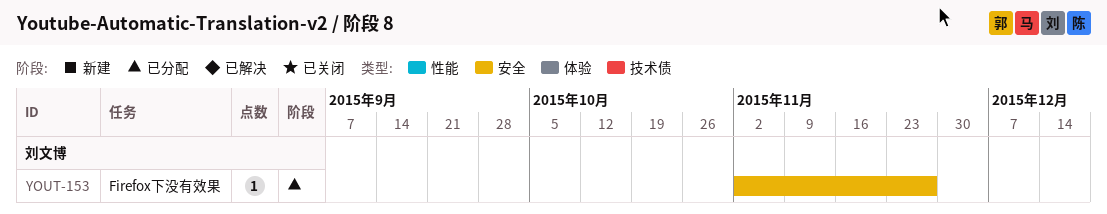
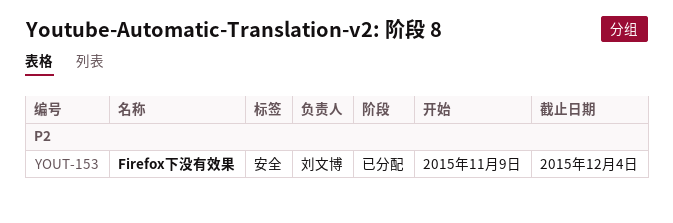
YOUT-153, start: Nov 2 -> Nov 9
YOUT-153, due: Nov 27 -> Dec 4

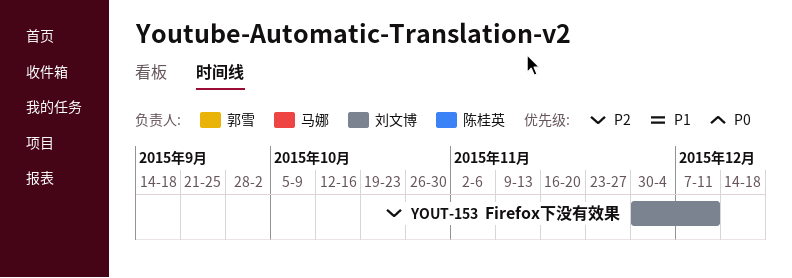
YOUT-153, start: Nov 9 -> Nov 30
YOUT-153, due: Dec 4 -> Dec 11

